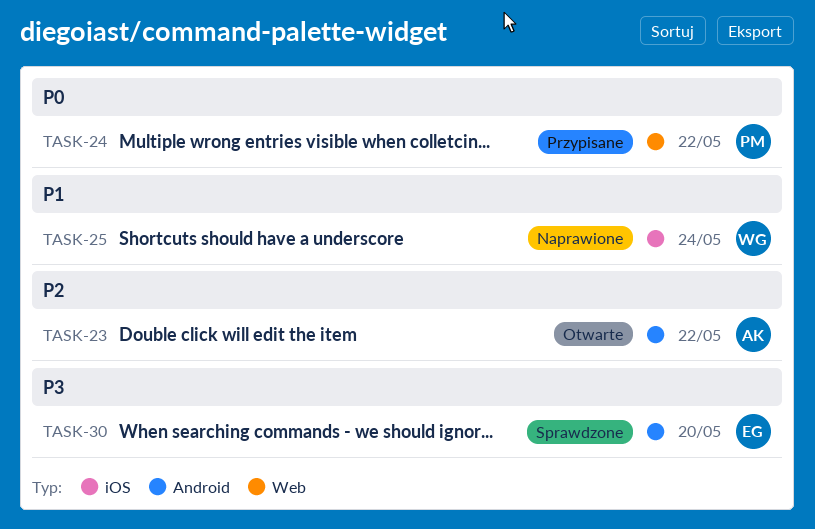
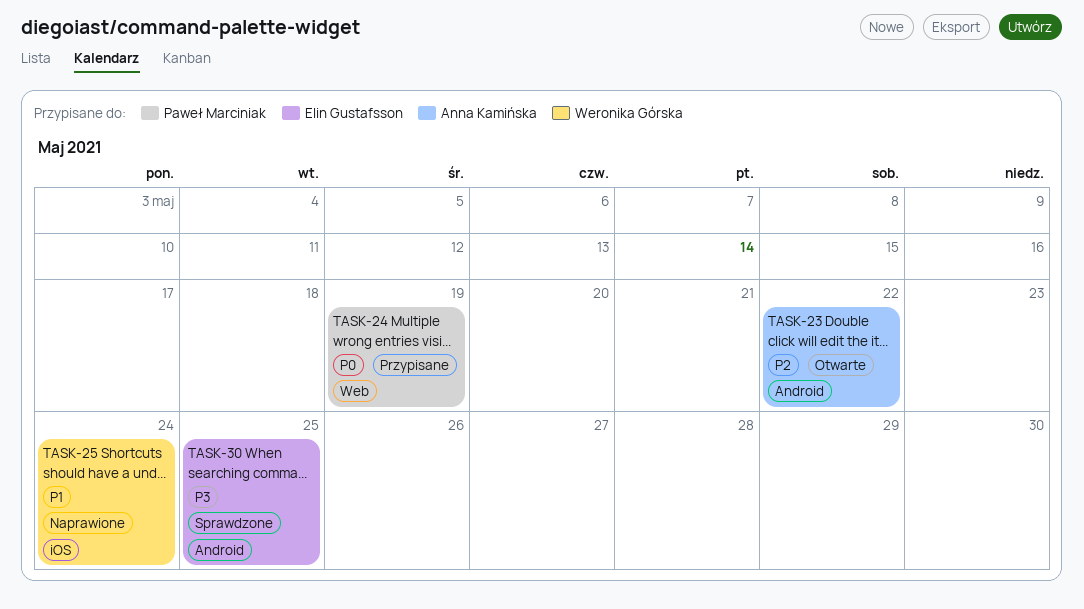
TASK-24, due: May 22 -> May 19
TASK-30, due: May 20 -> May 25

